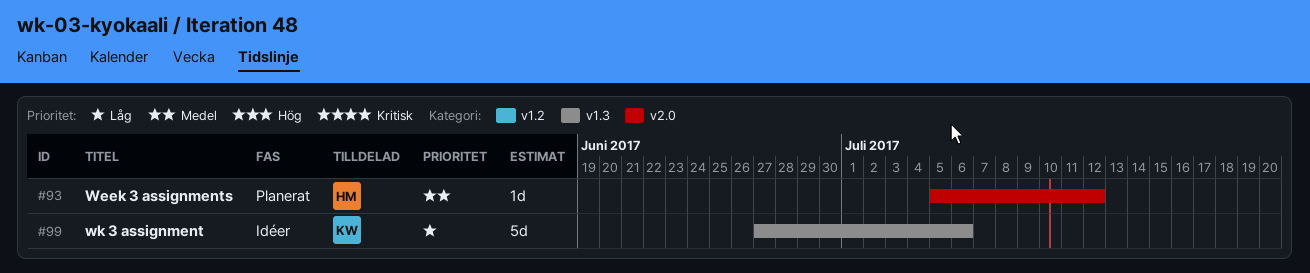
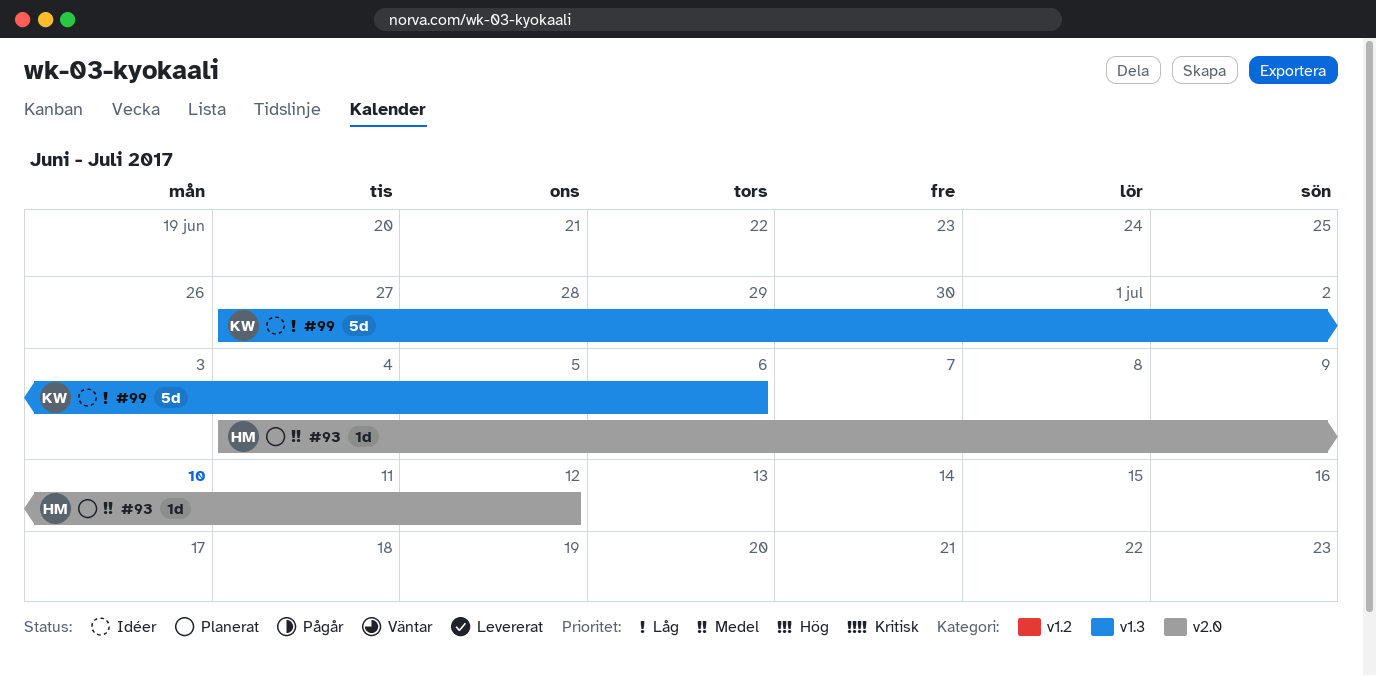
#93, start: Jul 5 -> Jul 4

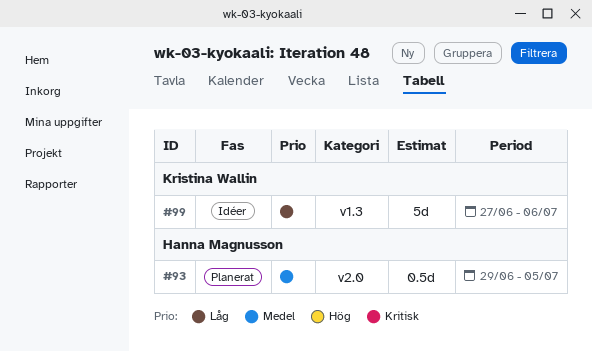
#93, estimate: 1d -> 0.5d
#93, start: Jul 4 -> Jun 29
#93, due: Jul 12 -> Jul 5

